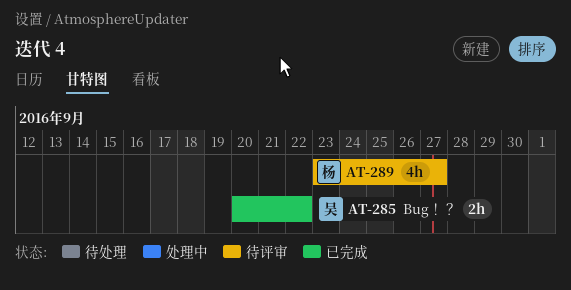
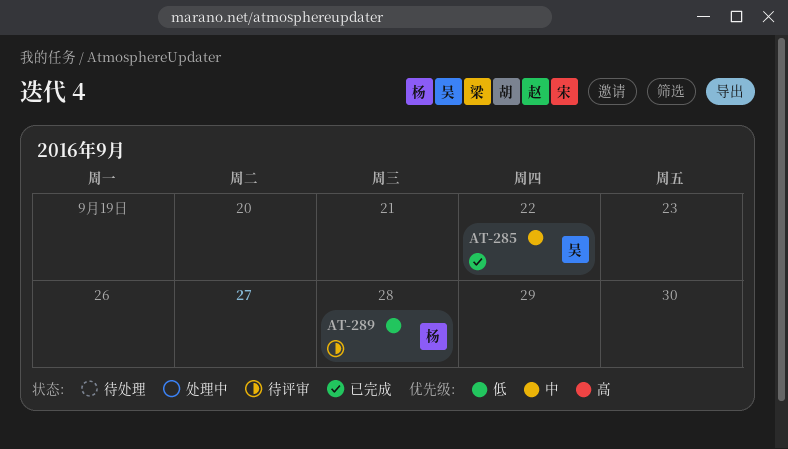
AT-289, due: Sep 27 -> Sep 28

